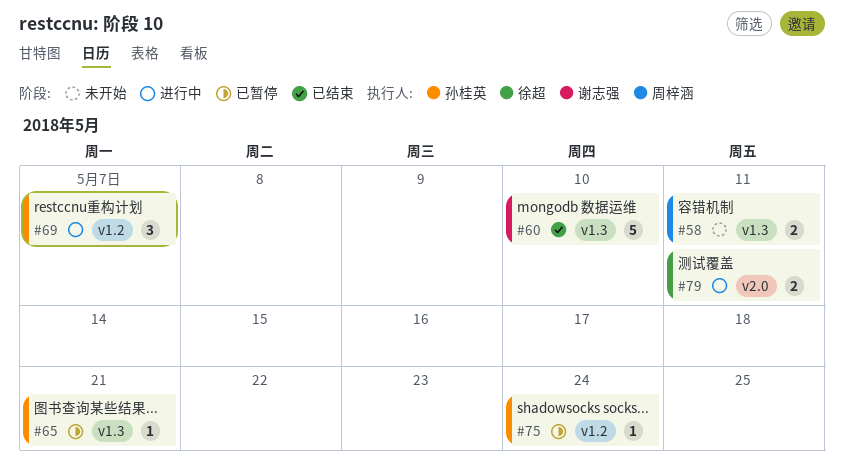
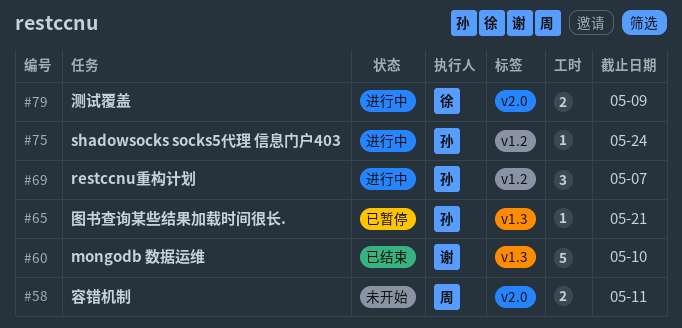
#58, label: v1.3 -> v2.0
#75, status: 已暂停 -> 进行中
#79, due: May 11 -> May 9

